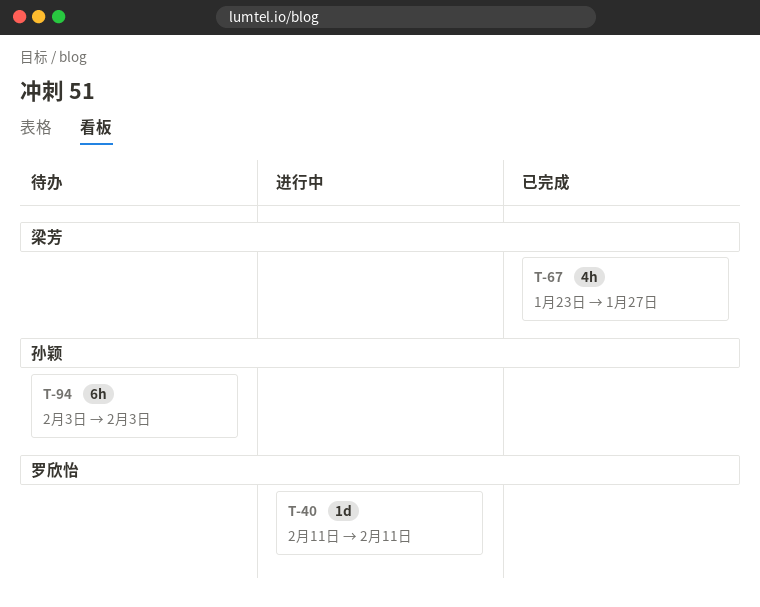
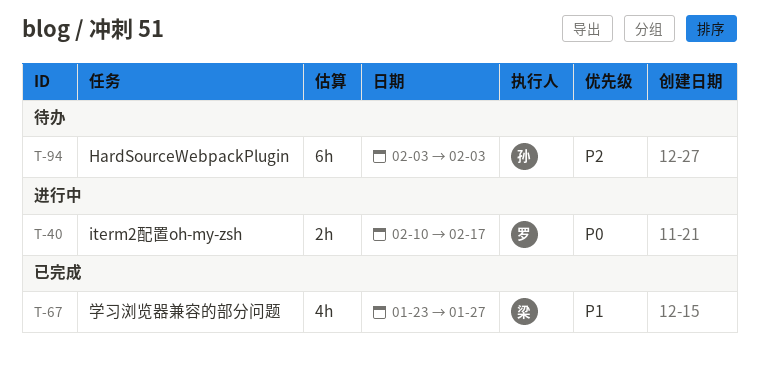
T-40, estimate: 1d -> 2h
T-40, start: Feb 11 -> Feb 10
T-40, due: Feb 11 -> Feb 17

